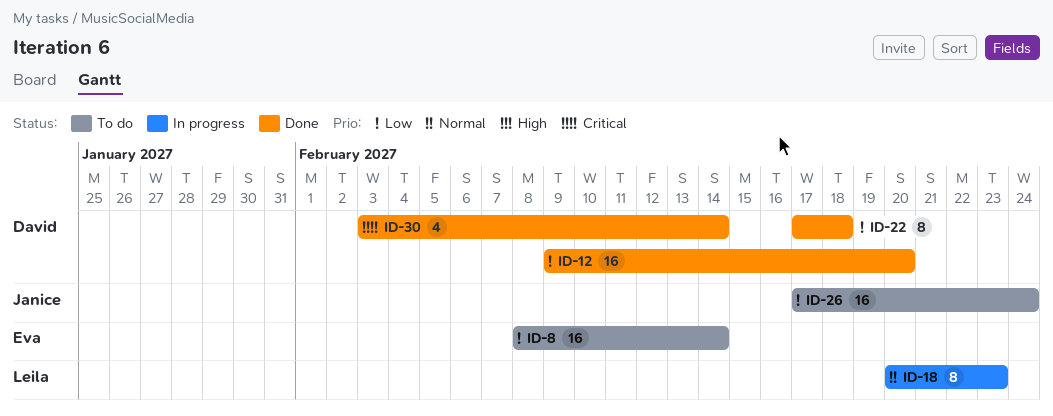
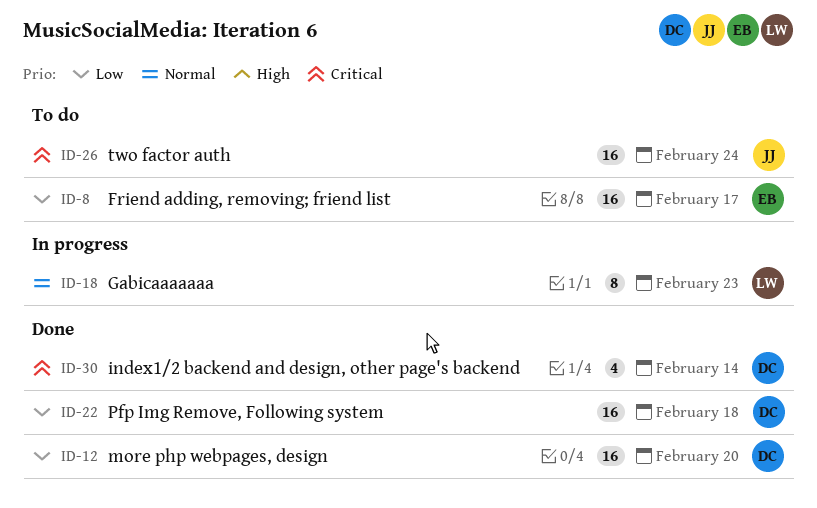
ID-8, due: Feb 14 -> Feb 17
ID-22, estimate: 8 -> 16
ID-26, priority: Low -> Critical

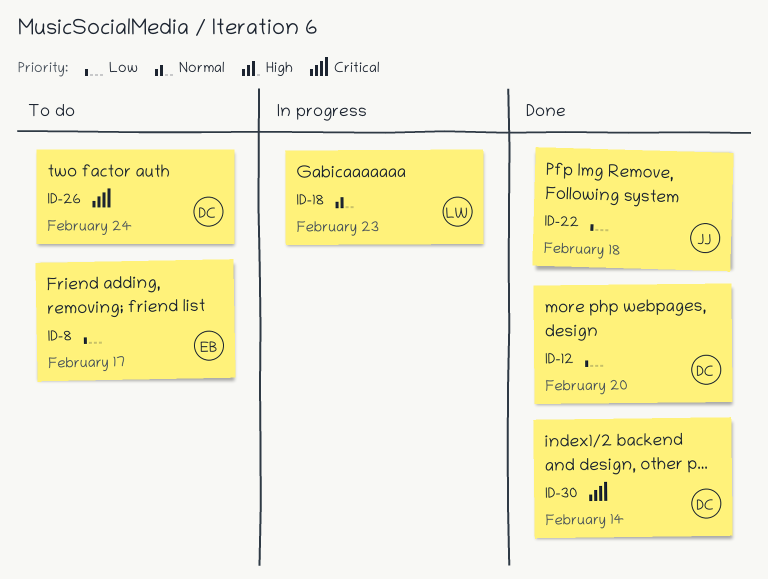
ID-22, owner: DC -> JJ
ID-26, owner: JJ -> DC

